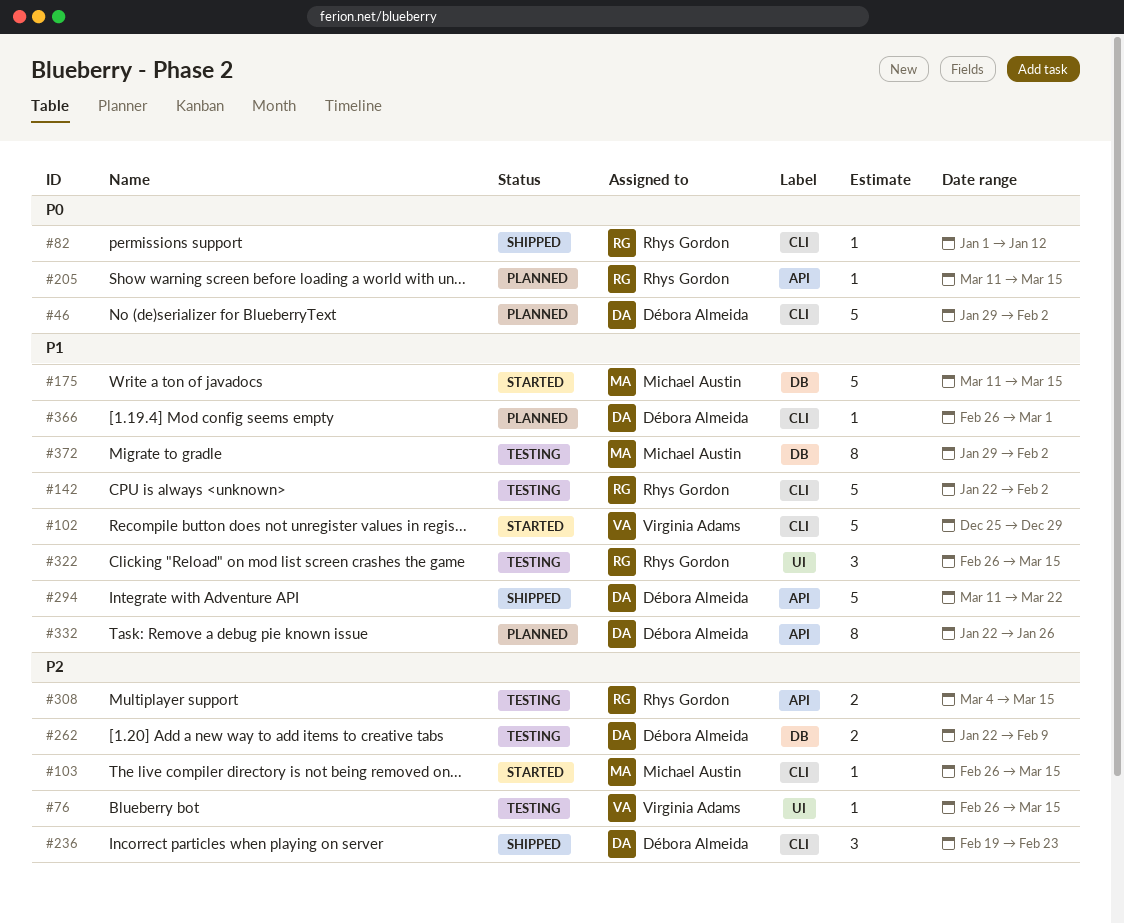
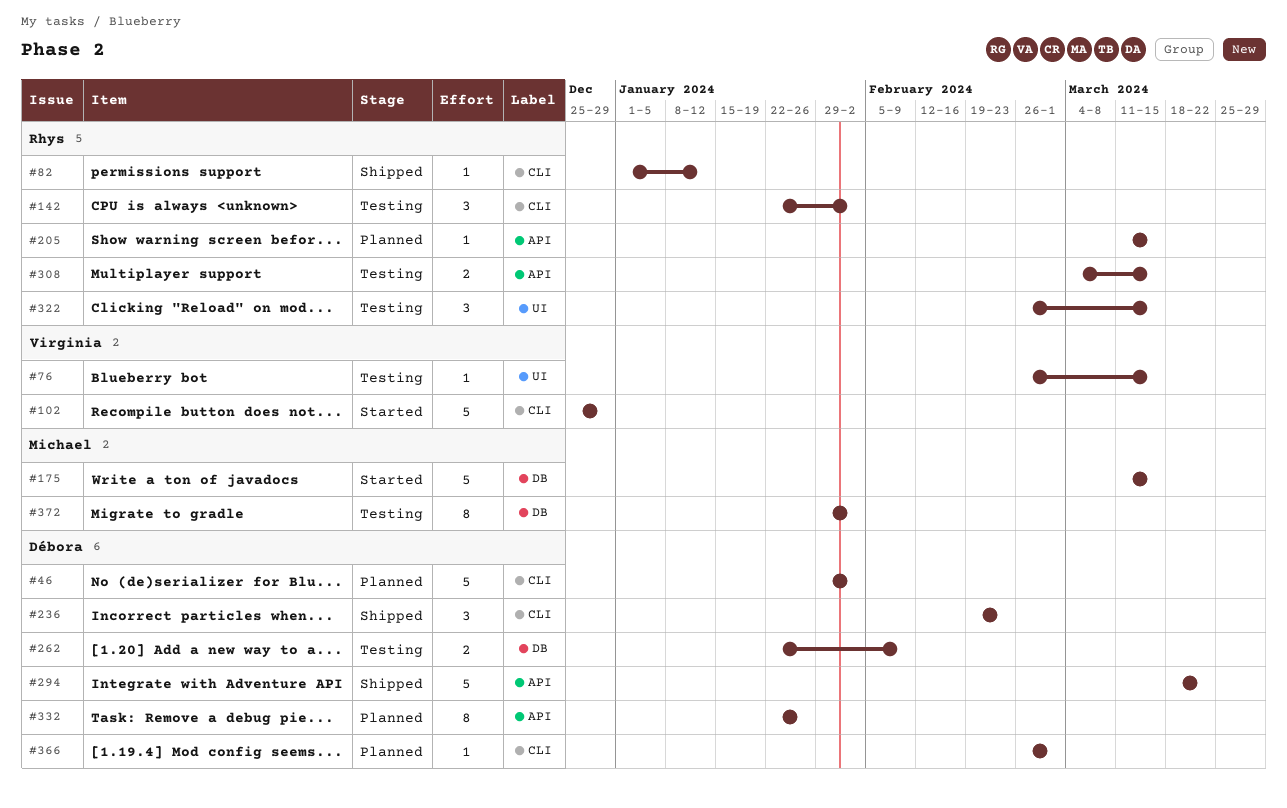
#103: present -> none
#142, estimate: 5 -> 3
#294, start: Mar 11 -> Mar 18

